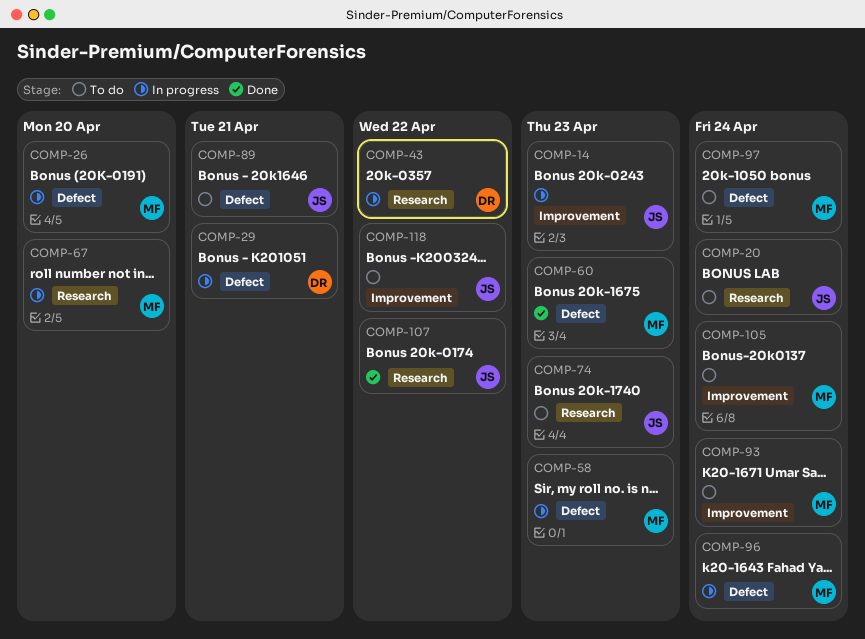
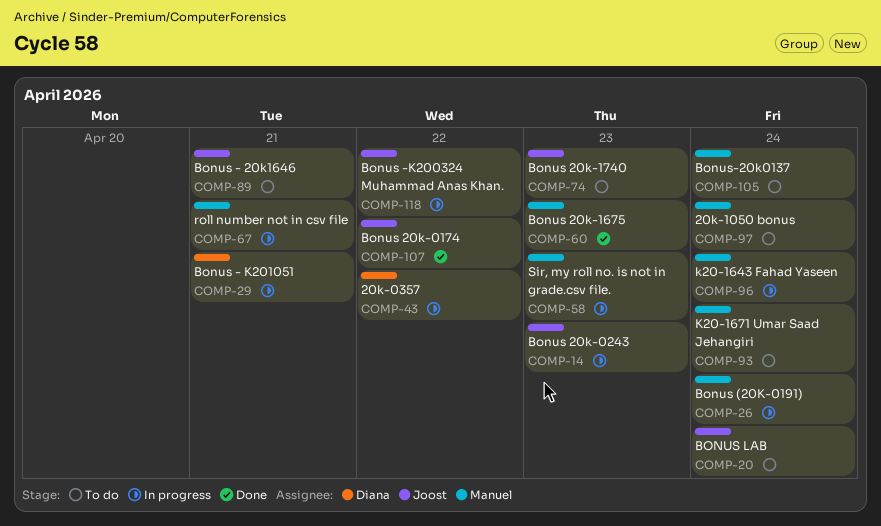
COMP-26, due: Apr 20 -> Apr 24
COMP-67, due: Apr 20 -> Apr 21
COMP-118, status: To do -> In progress

